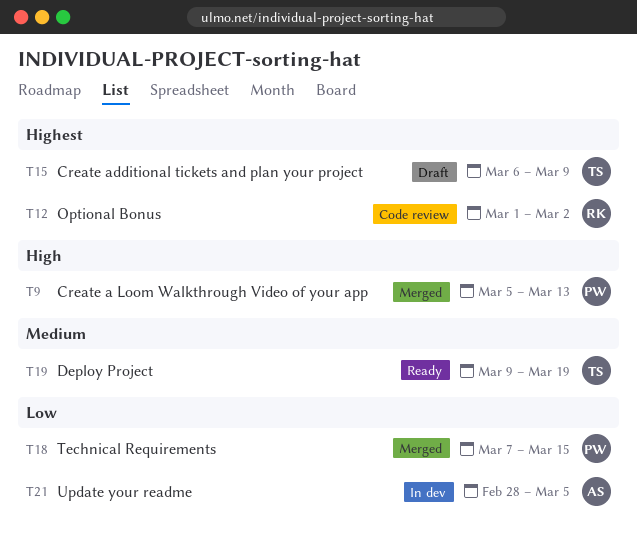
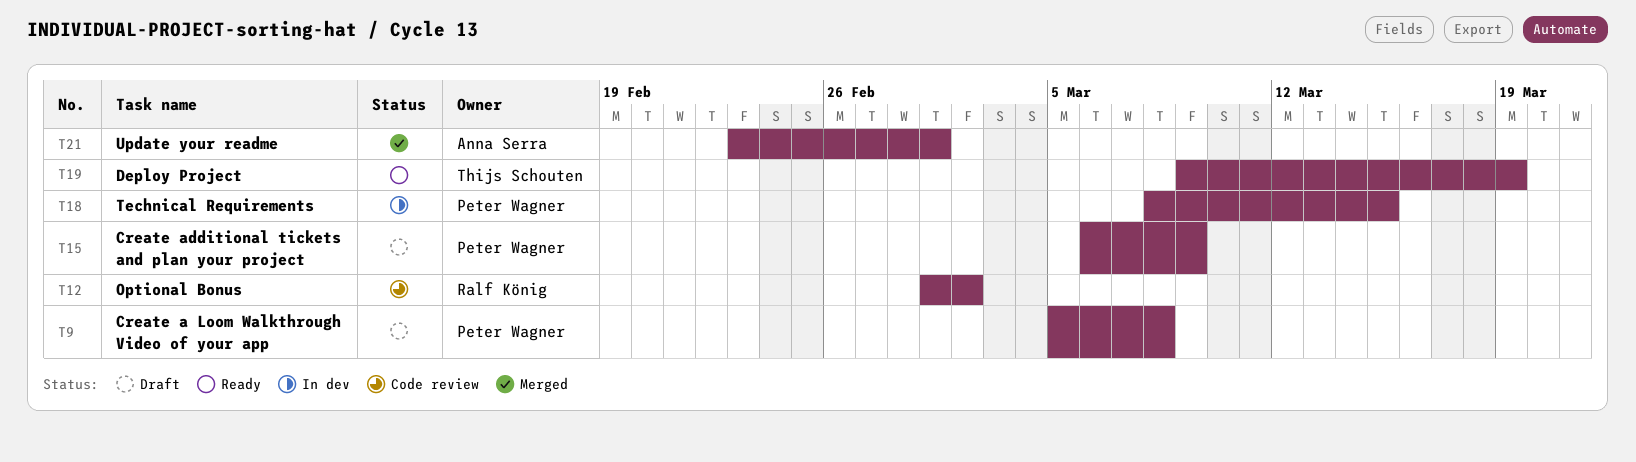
T9, status: Merged -> Draft
T9, due: Mar 13 -> Mar 8
T15, owner: Thijs Schouten -> Peter Wagner
T18, status: Merged -> In dev
T18, start: Mar 7 -> Mar 8
T21, status: In dev -> Merged
T21, start: Feb 28 -> Feb 23
T21, due: Mar 5 -> Mar 1

